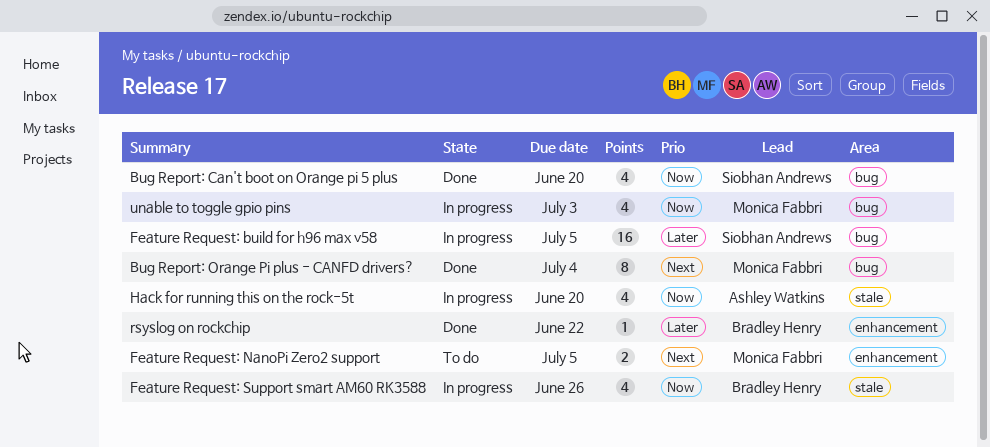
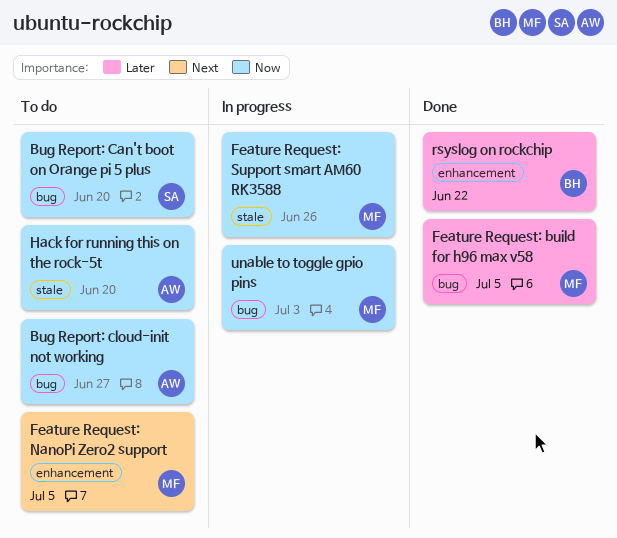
Bug Report: Can't boot on Orange pi 5 plus, status: Done -> To do
Bug Report: cloud-init not working: none -> present
Bug Report: Orange Pi plus - CANFD drivers?: present -> none
Feature Request: build for h96 max v58, status: In progress -> Done
Feature Request: build for h96 max v58, owner: Siobhan Andrews -> Monica Fabbri
Feature Request: Support smart AM60 RK3588, owner: Bradley Henry -> Monica Fabbri
Hack for running this on the rock-5t, status: In progress -> To do

